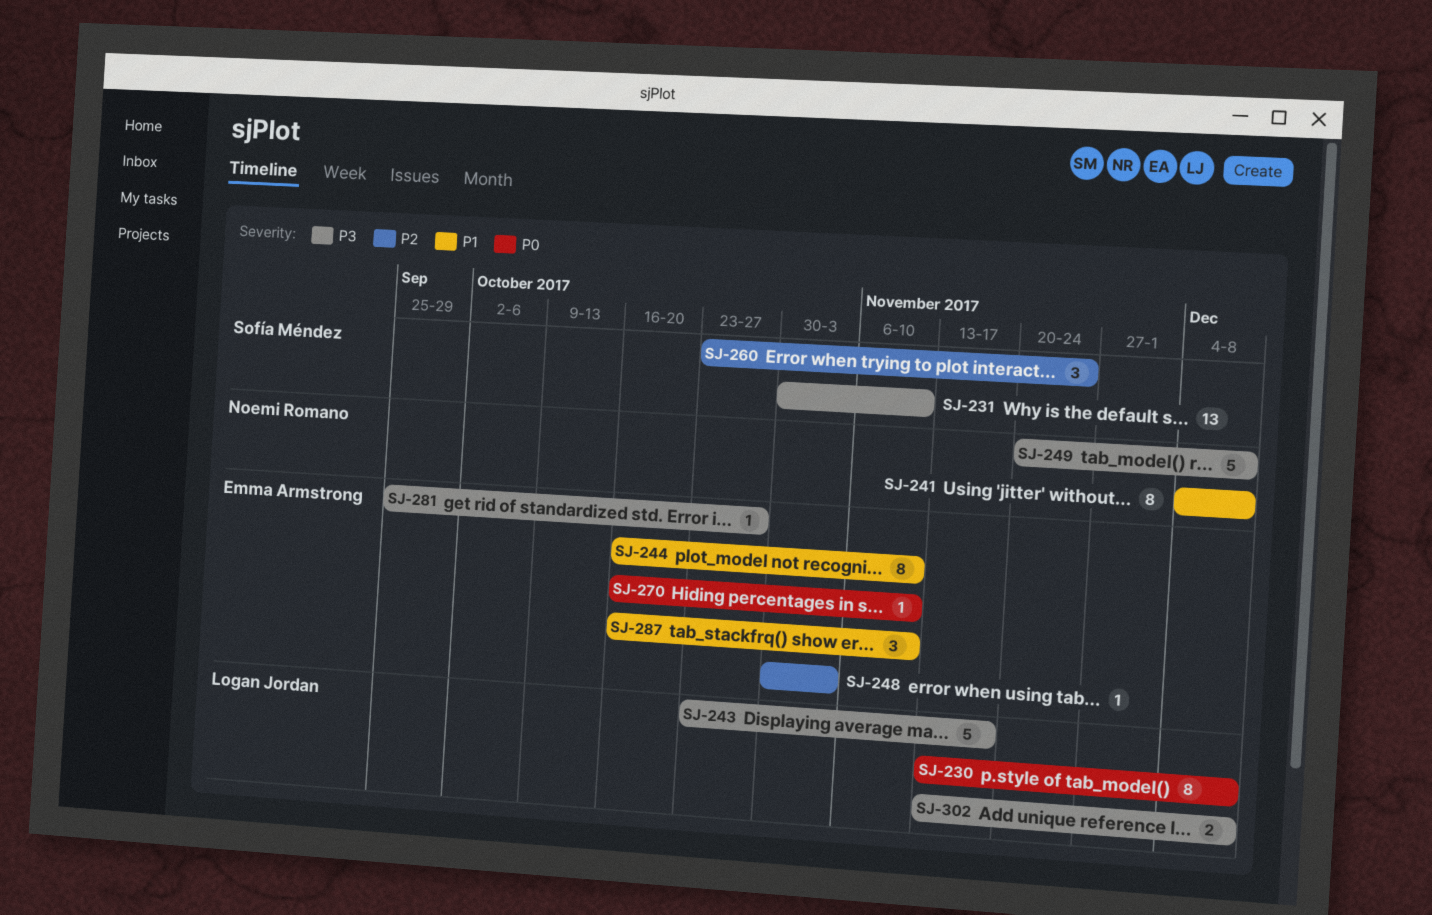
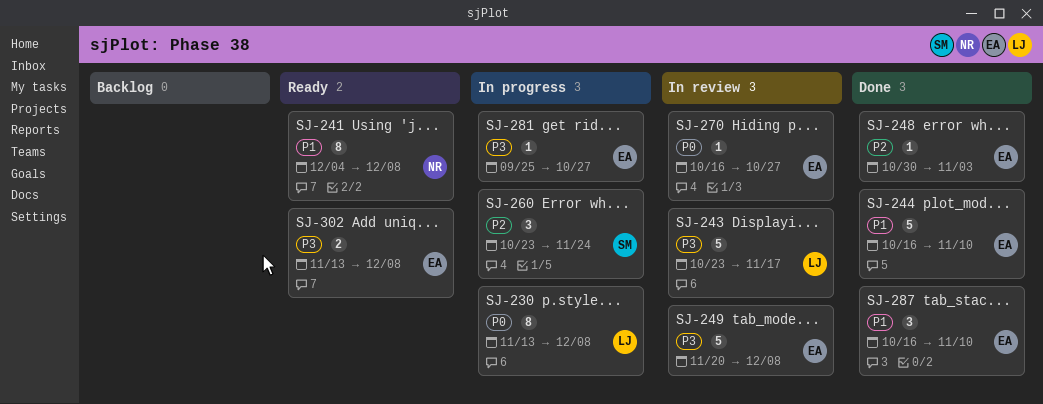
SJ-231: present -> none
SJ-244, estimate: 8 -> 5
SJ-249, owner: Noemi Romano -> Emma Armstrong
SJ-270, due: Nov 10 -> Oct 27
SJ-302, owner: Logan Jordan -> Emma Armstrong

